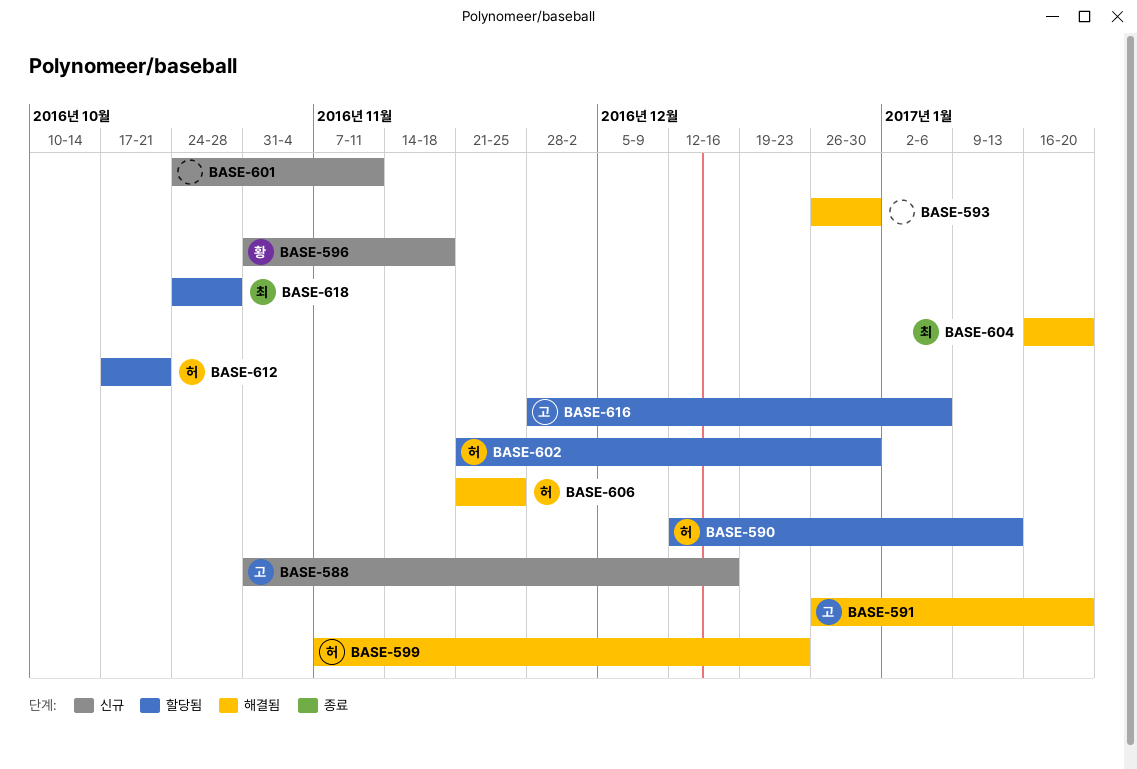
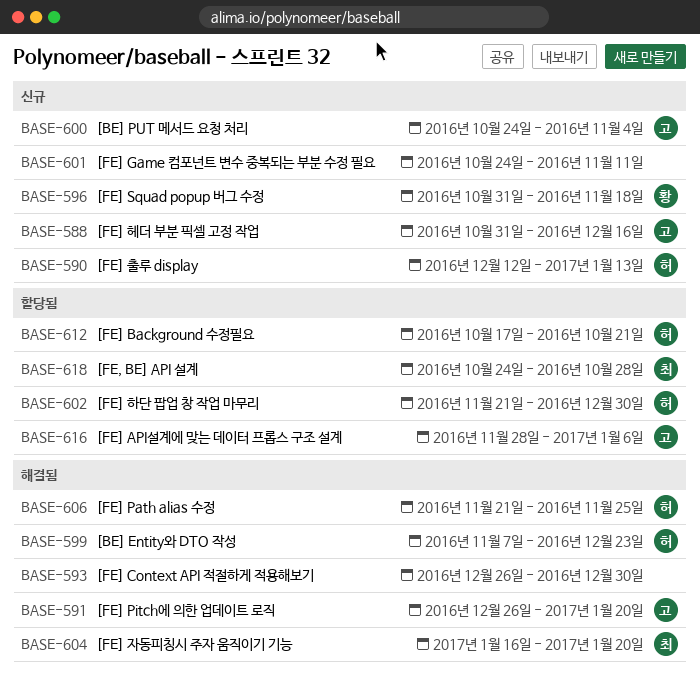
BASE-590, status: 할당됨 -> 신규
BASE-600: none -> present

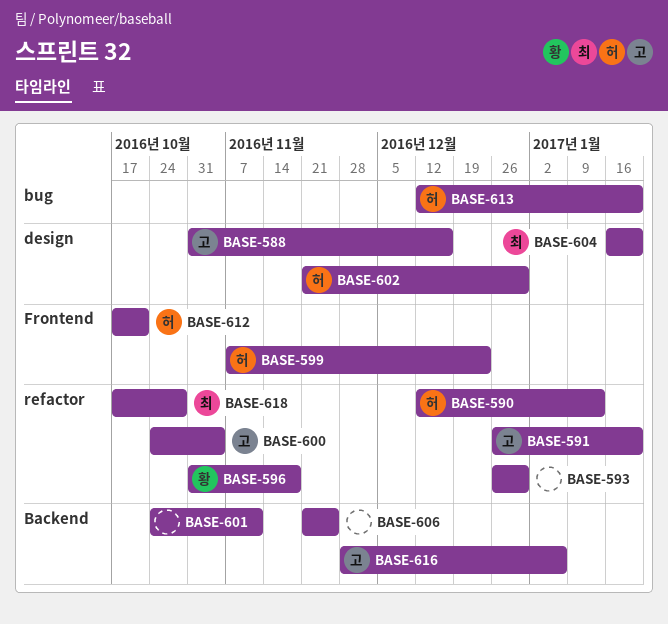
BASE-606, owner: 허 -> none
BASE-613: none -> present
BASE-618, start: Oct 24 -> Oct 17

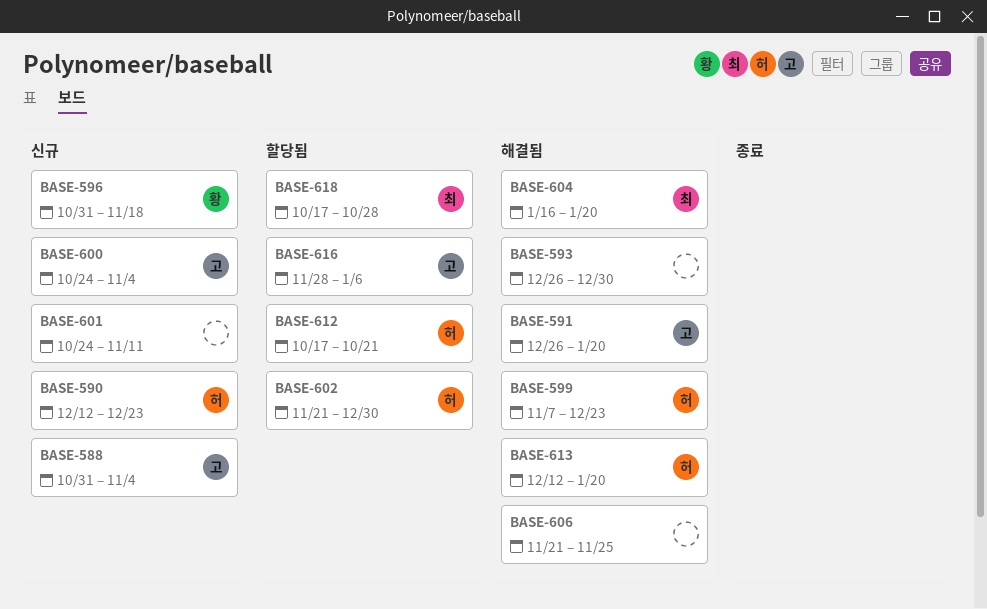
BASE-588, due: Dec 16 -> Nov 4
BASE-590, due: Jan 13 -> Dec 23

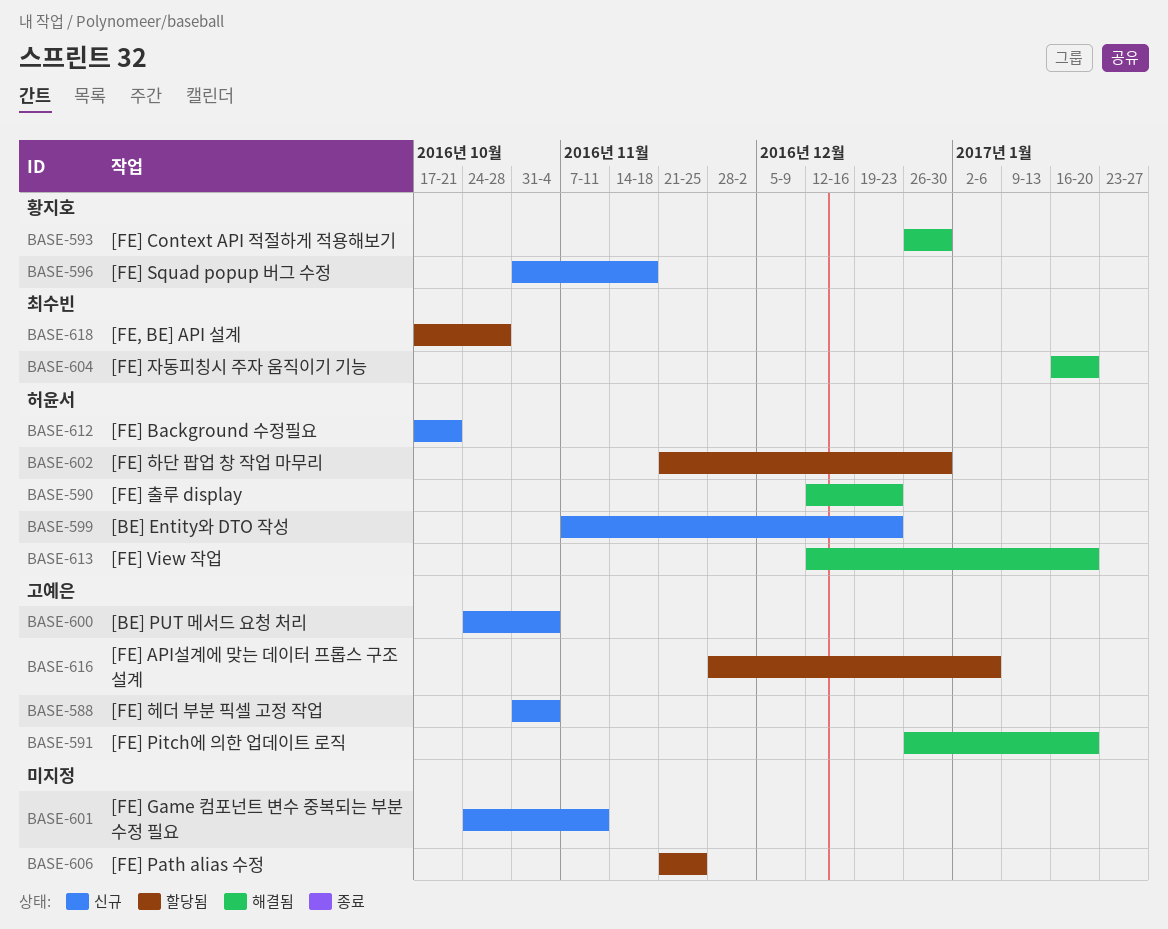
BASE-590, status: 신규 -> 해결됨
BASE-593, owner: none -> 황지호
BASE-599, status: 해결됨 -> 신규
BASE-606, status: 해결됨 -> 할당됨
BASE-612, status: 할당됨 -> 신규

